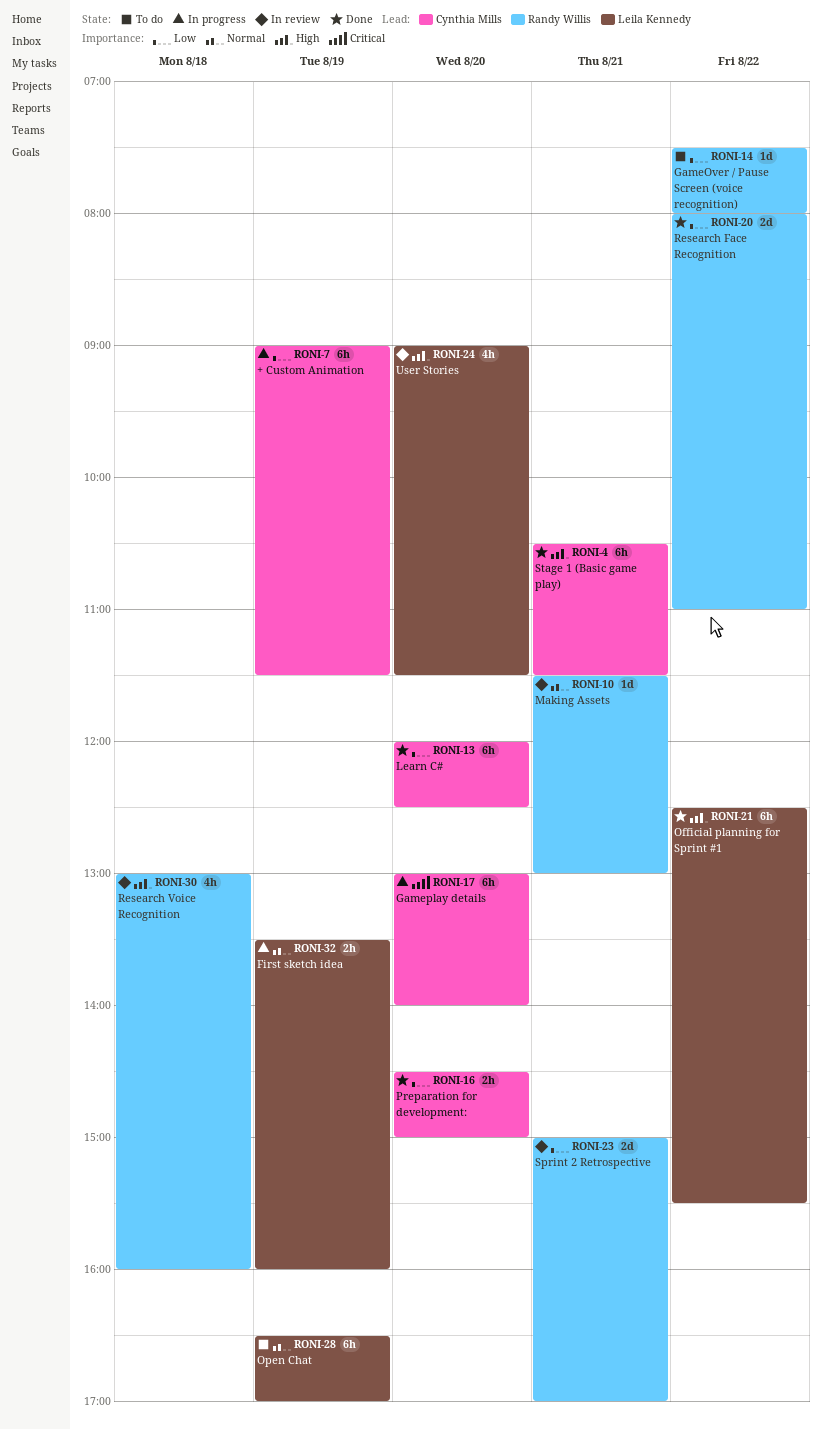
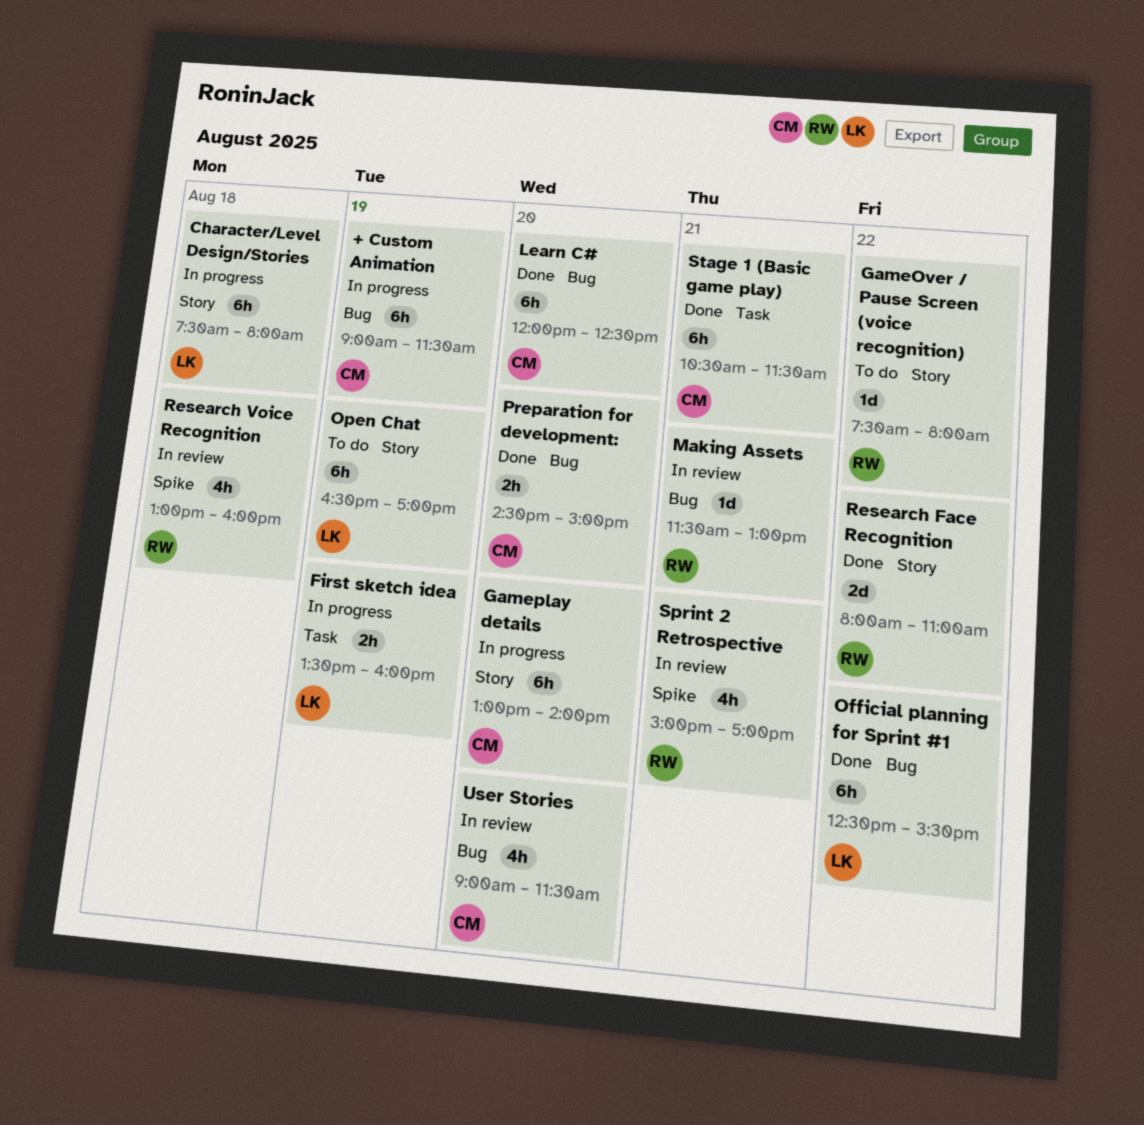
Character/Level Design/Stories: none -> present
Sprint 2 Retrospective, estimate: 2d -> 4h
User Stories, owner: Leila Kennedy -> Cynthia Mills

